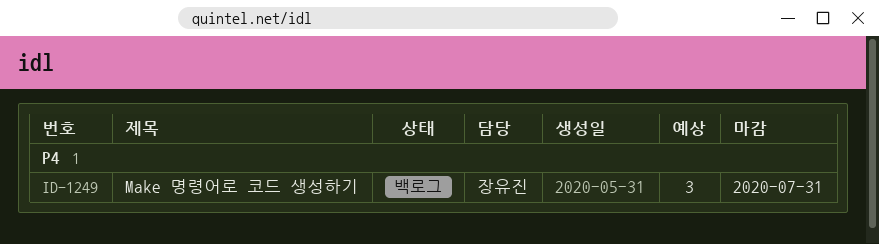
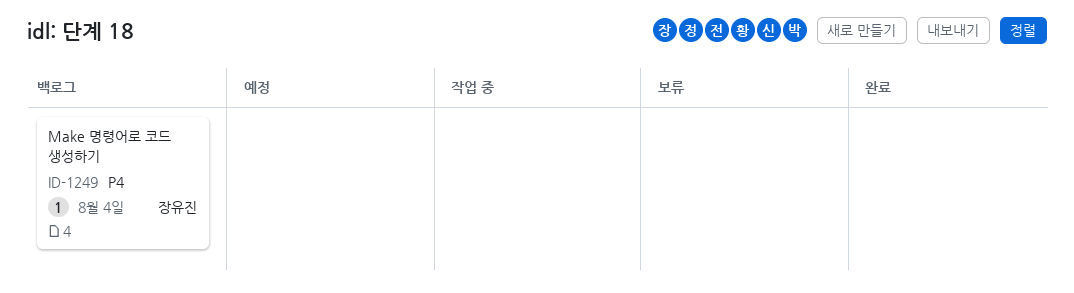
ID-1249, estimate: 3 -> 1
ID-1249, due: Jul 31 -> Aug 4

